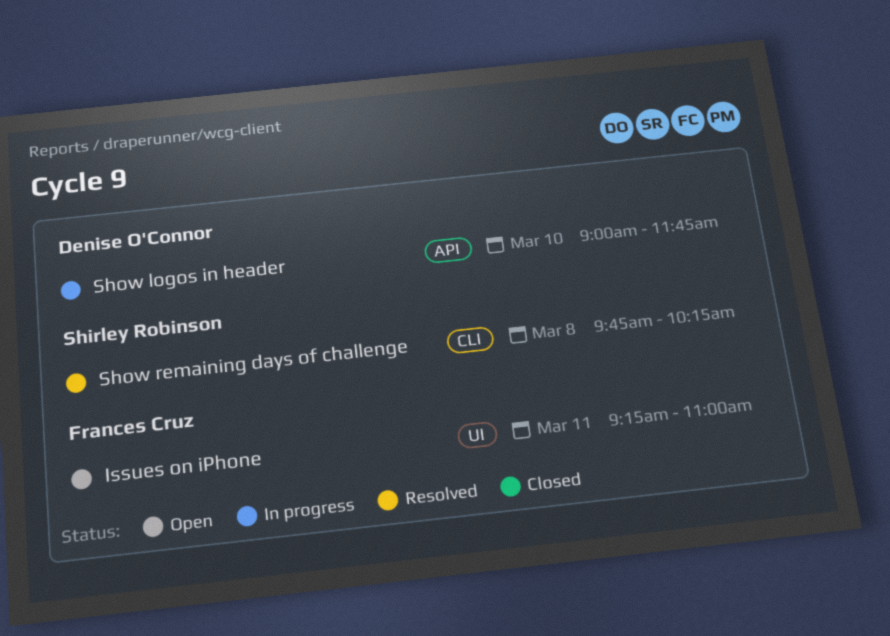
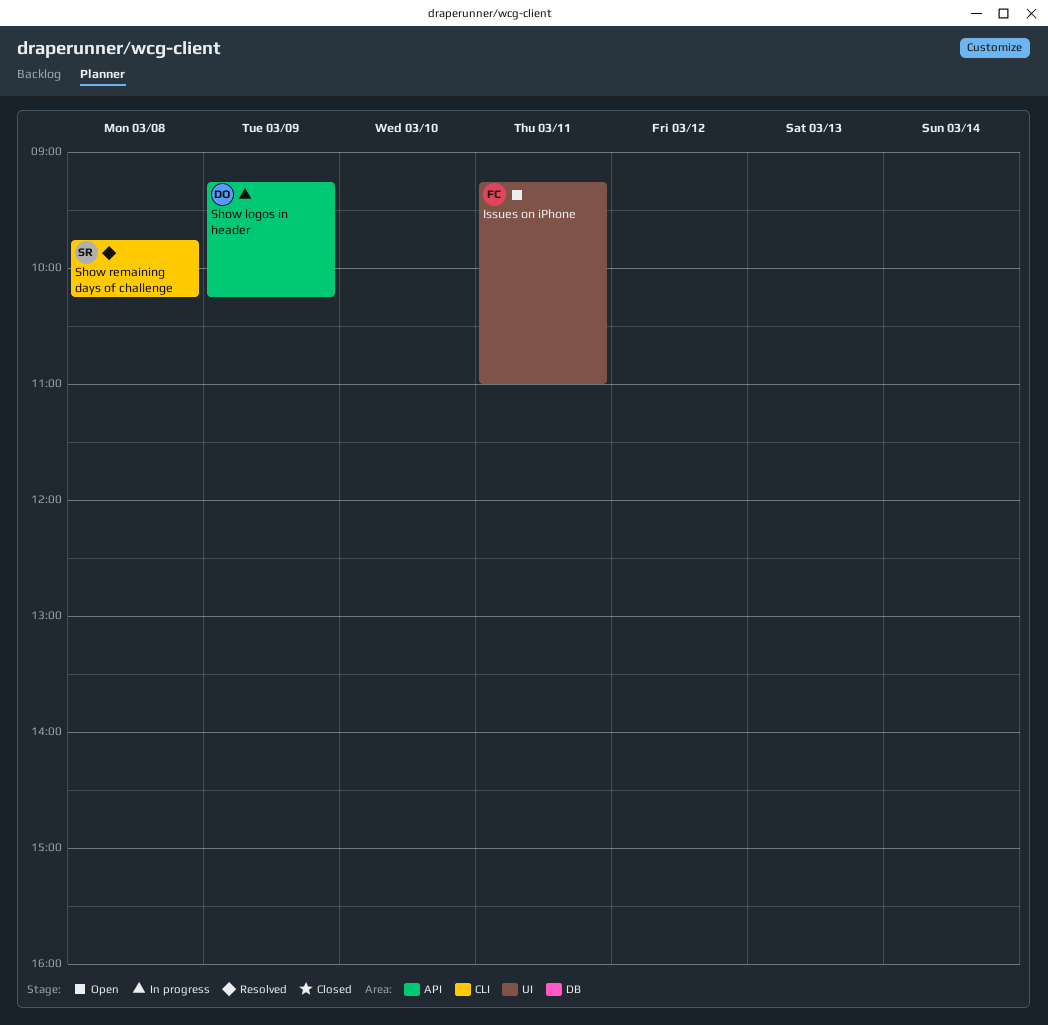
Show logos in header, day: Mar 10 -> Mar 9
Show logos in header, begins: 09:00 -> 09:15
Show logos in header, ends: 11:45 -> 10:15

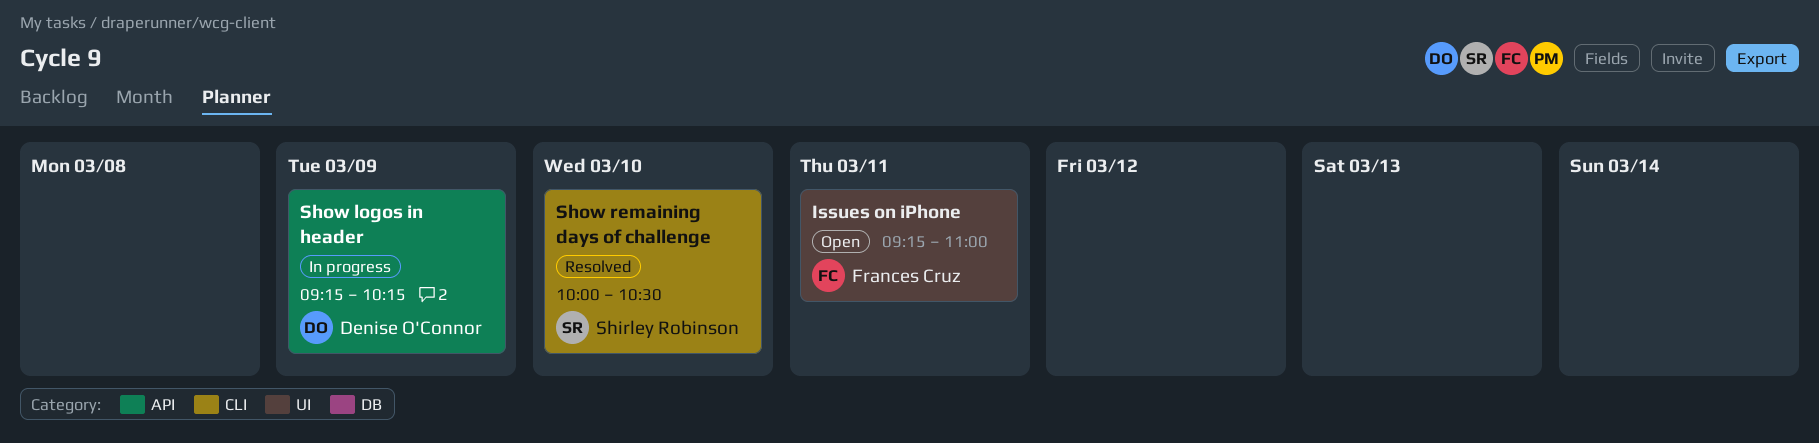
Show remaining days of challenge, day: Mar 8 -> Mar 10
Show remaining days of challenge, begins: 09:45 -> 10:00
Show remaining days of challenge, ends: 10:15 -> 10:30

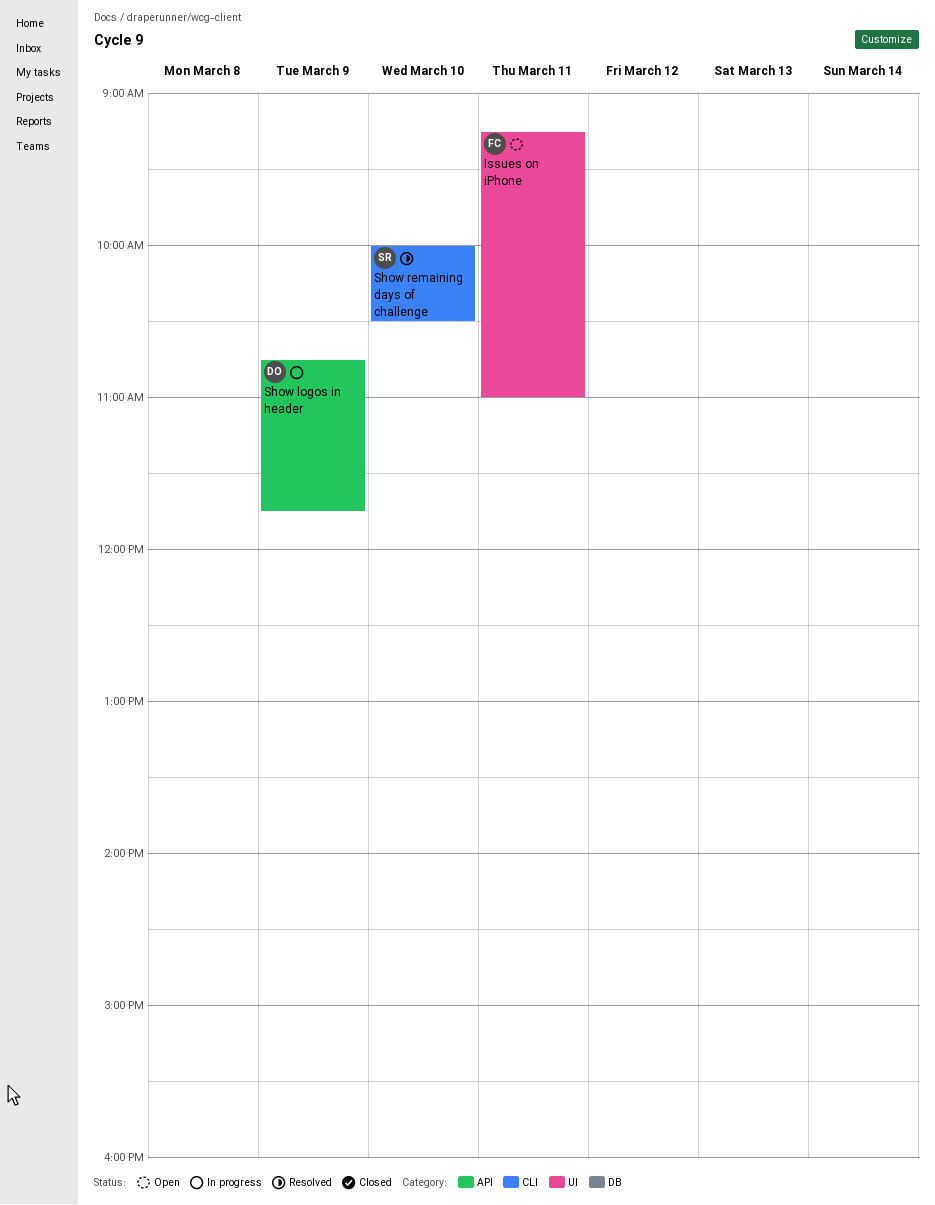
Show logos in header, begins: 09:15 -> 10:45
Show logos in header, ends: 10:15 -> 11:45

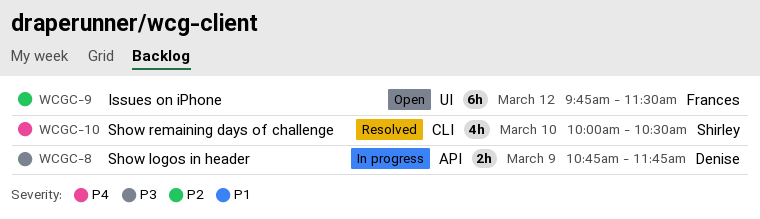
Issues on iPhone, day: Mar 11 -> Mar 12
Issues on iPhone, begins: 09:15 -> 09:45
Issues on iPhone, ends: 11:00 -> 11:30

